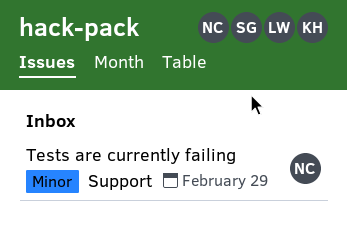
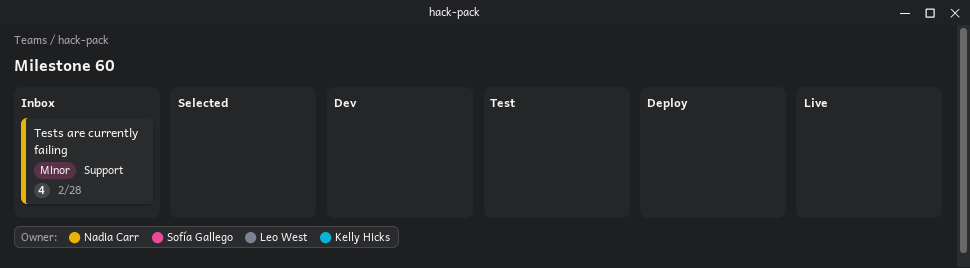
Tests are currently failing, due: Feb 29 -> Feb 28

